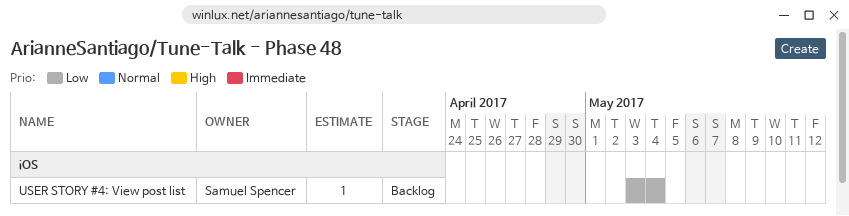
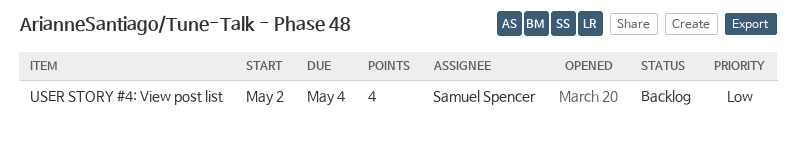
USER STORY #4: View post list, estimate: 1 -> 4
USER STORY #4: View post list, start: May 3 -> May 2

